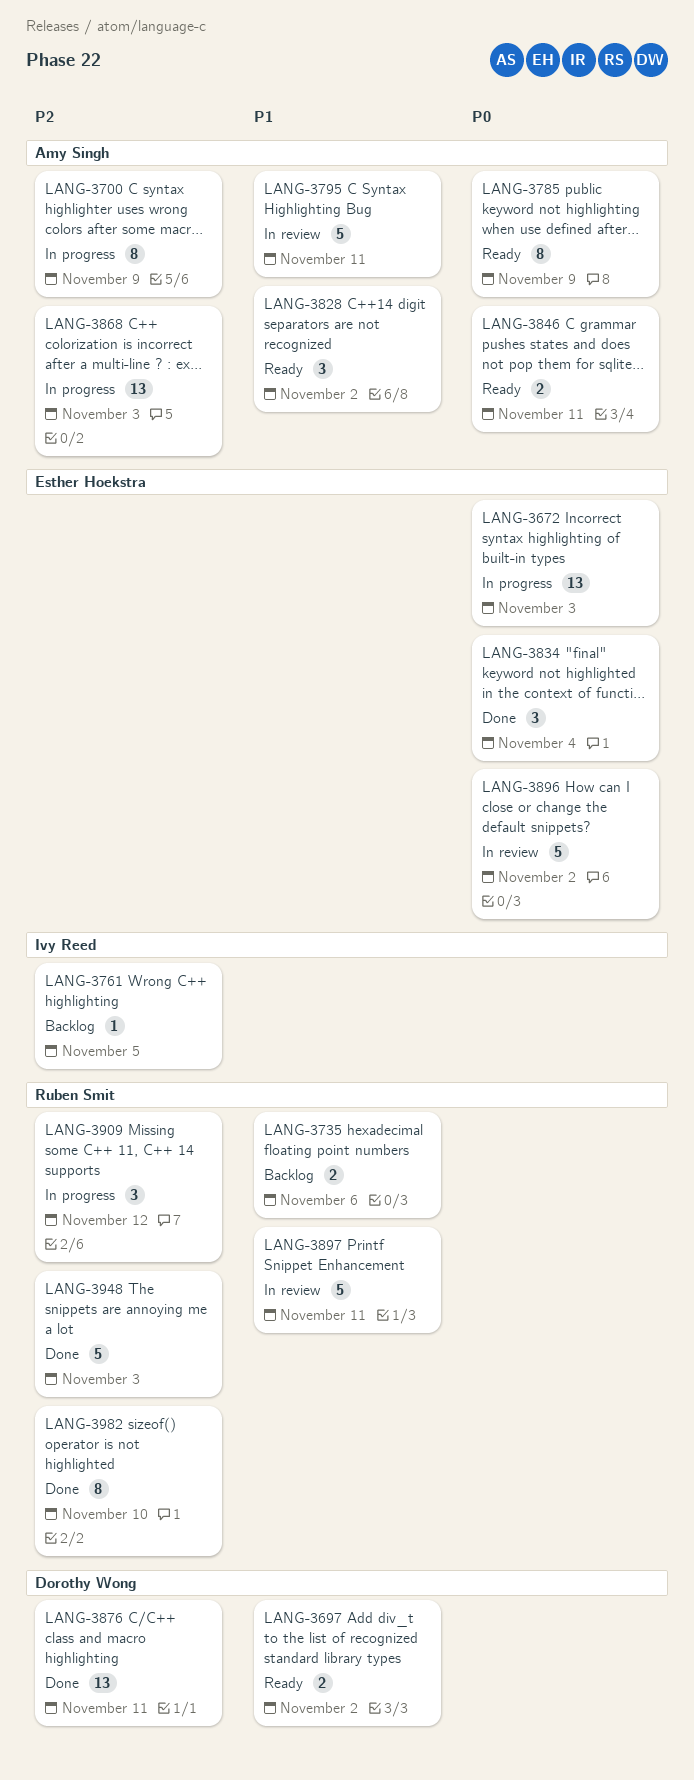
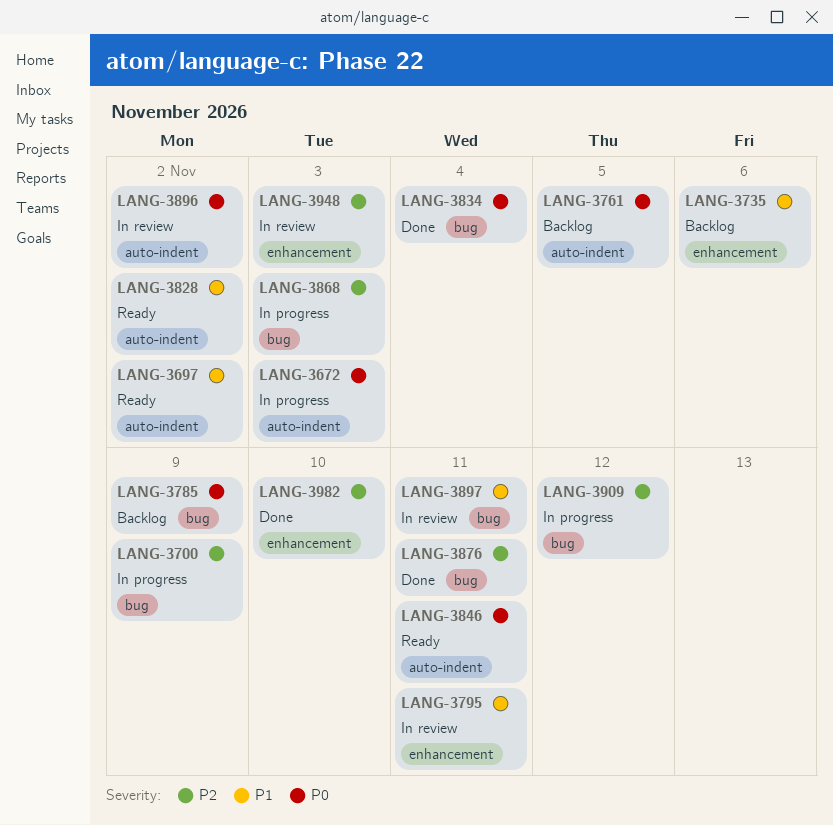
LANG-3761, priority: P2 -> P0
LANG-3785, status: Ready -> Backlog
LANG-3948, status: Done -> In review

